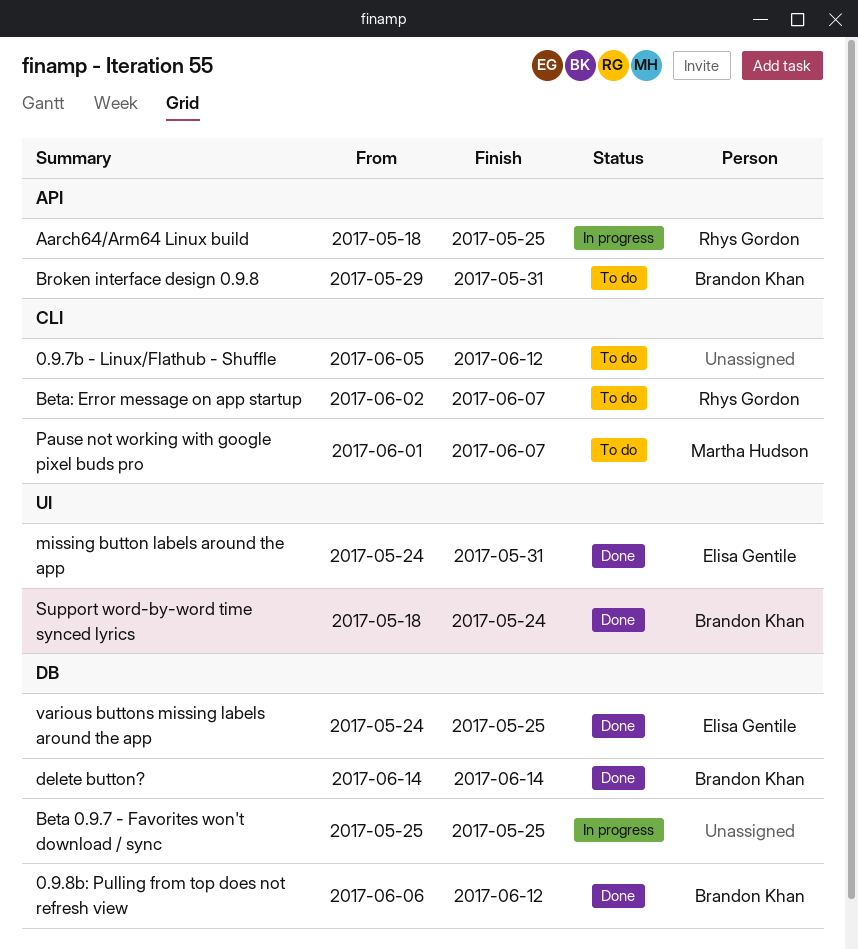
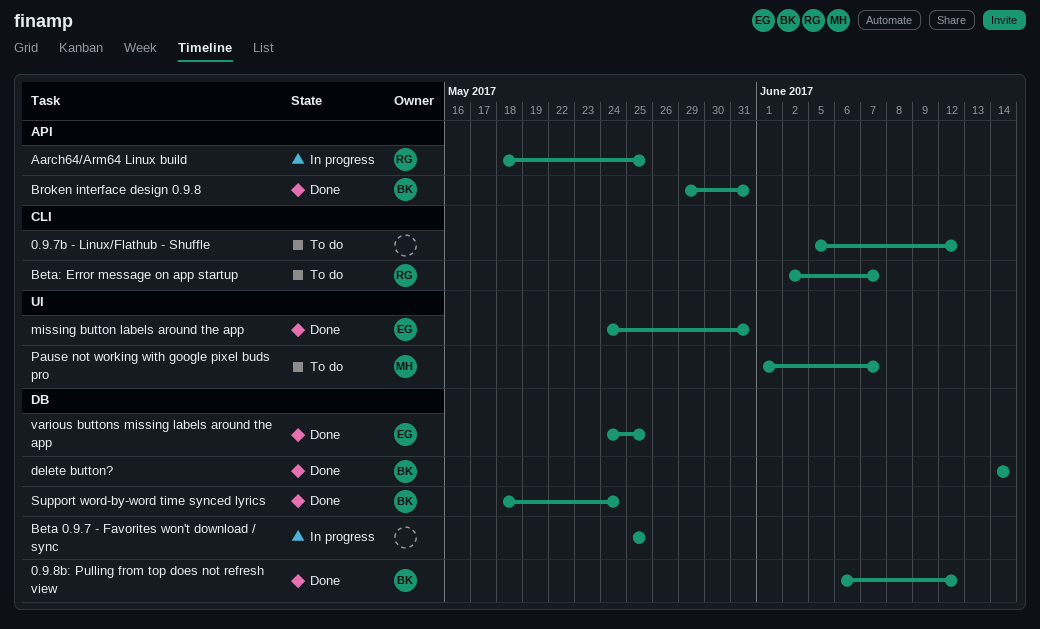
Broken interface design 0.9.8, status: To do -> Done
Pause not working with google pixel buds pro, label: CLI -> UI
Support word-by-word time synced lyrics, label: UI -> DB

